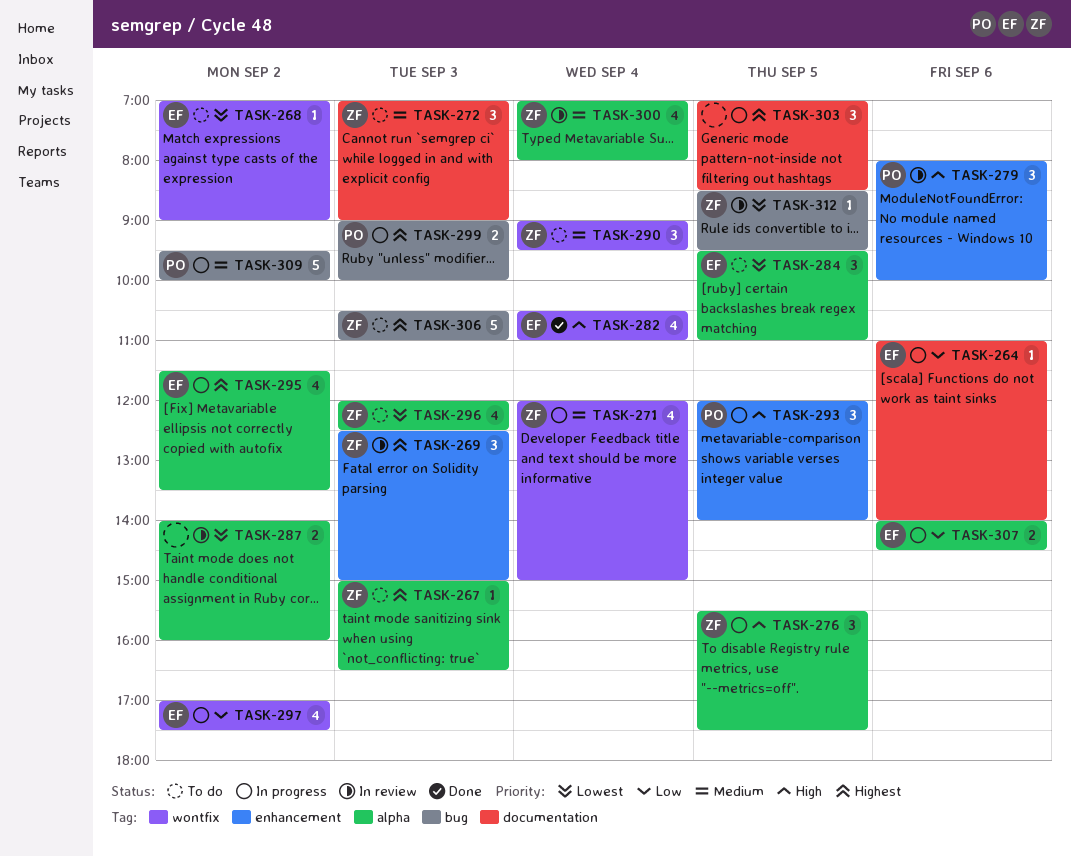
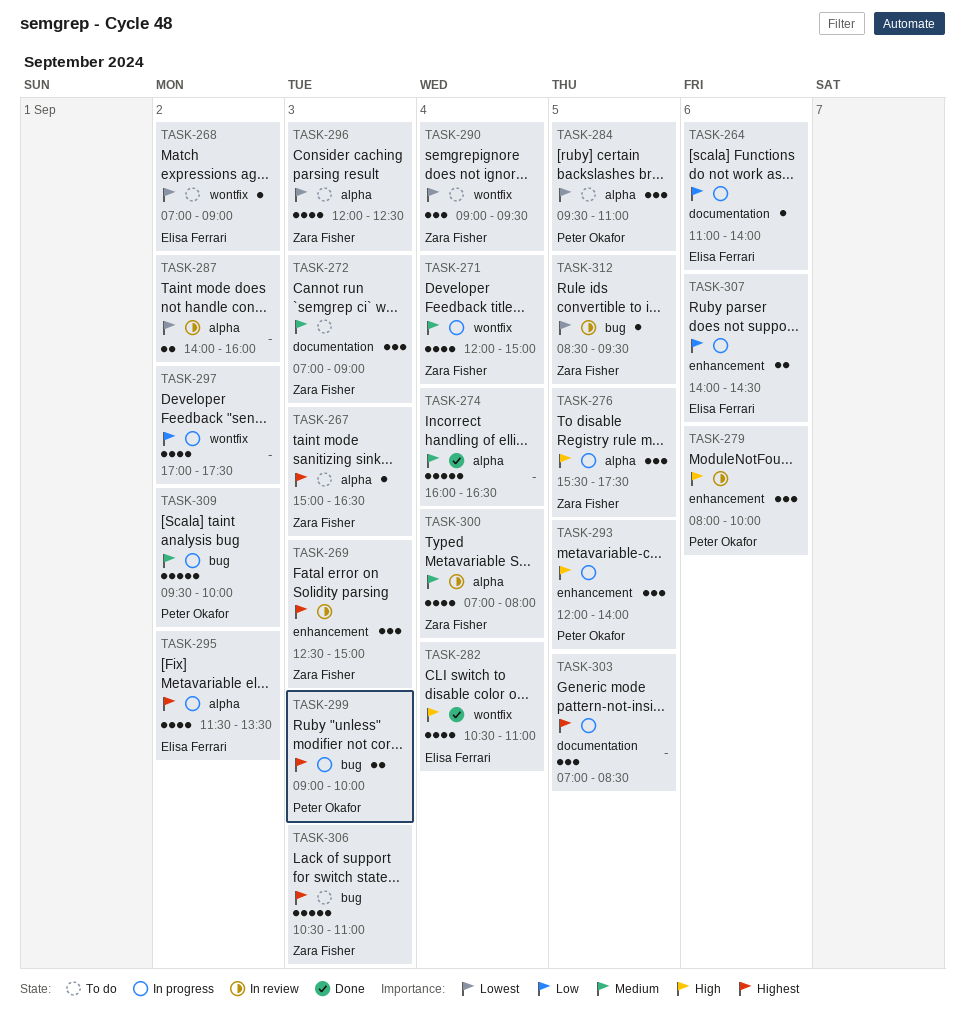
TASK-274: none -> present
TASK-284, owner: Elisa Ferrari -> Peter Okafor
TASK-290, priority: Medium -> Lowest
TASK-297, owner: Elisa Ferrari -> none
TASK-307, label: alpha -> enhancement

